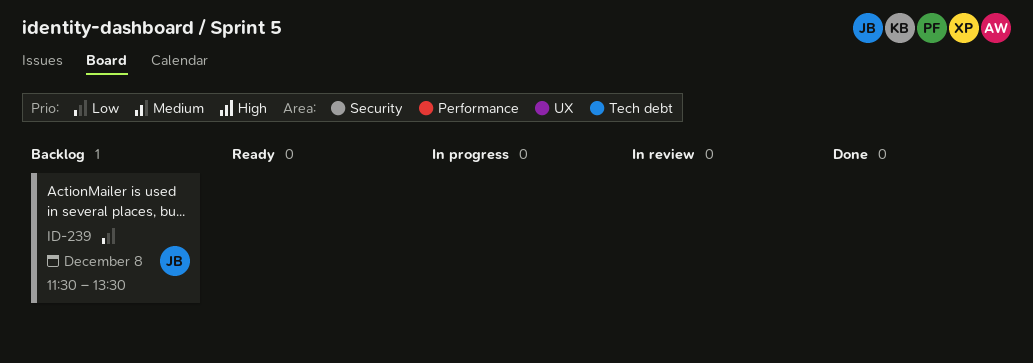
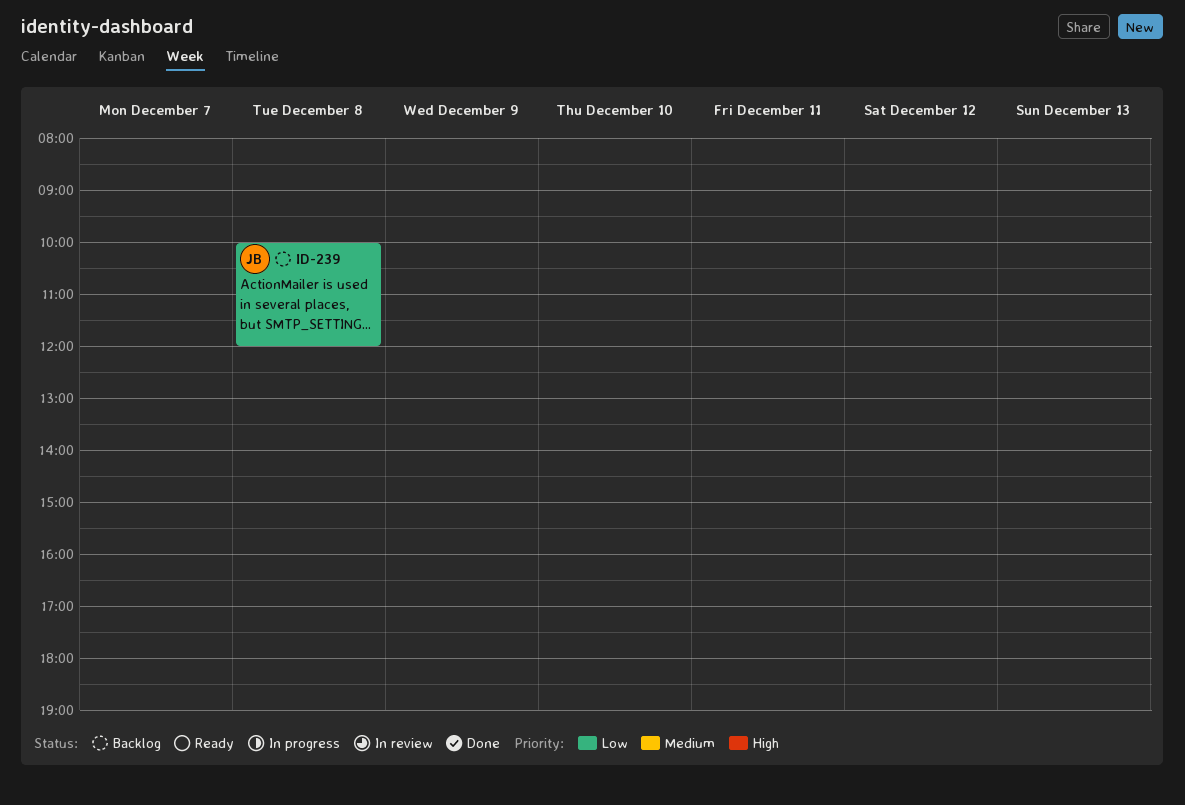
ID-239, begins: 11:30 -> 10:00
ID-239, ends: 13:30 -> 12:00

